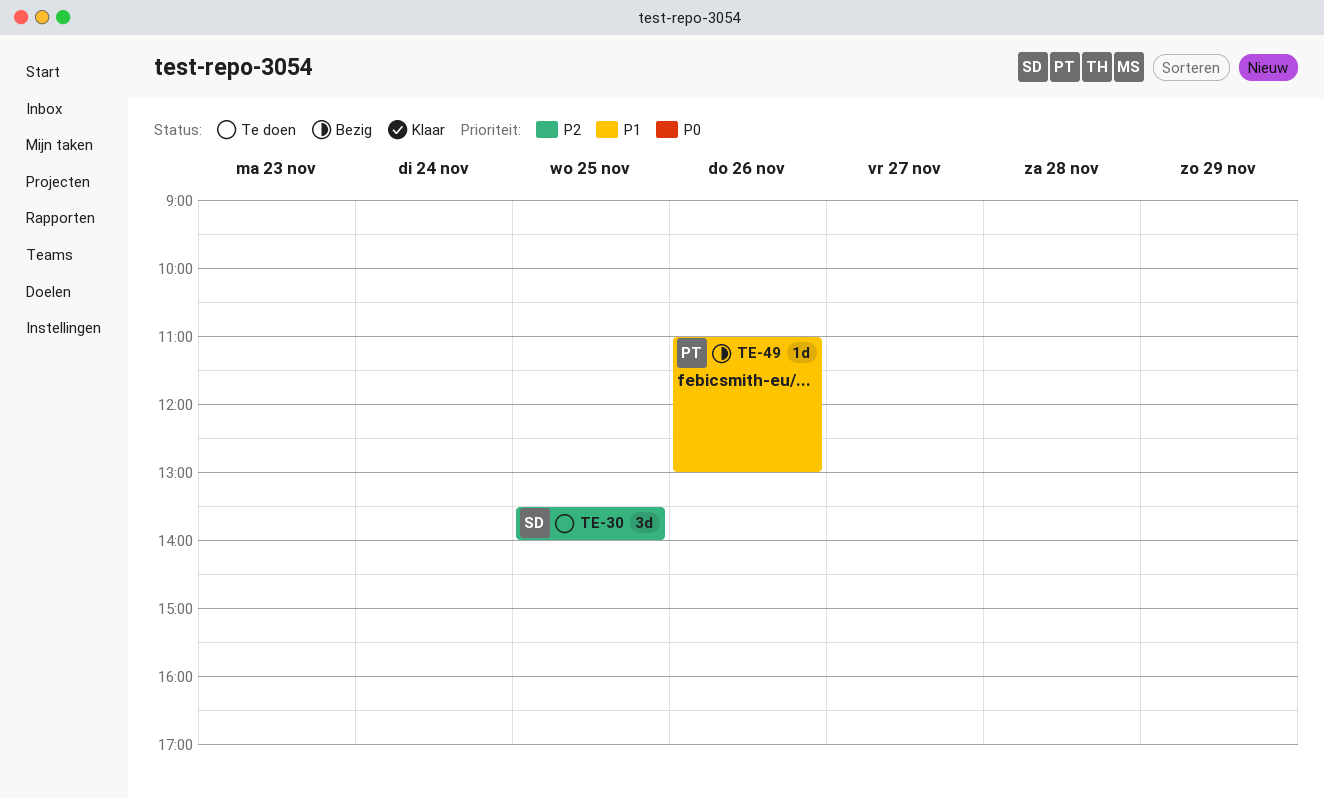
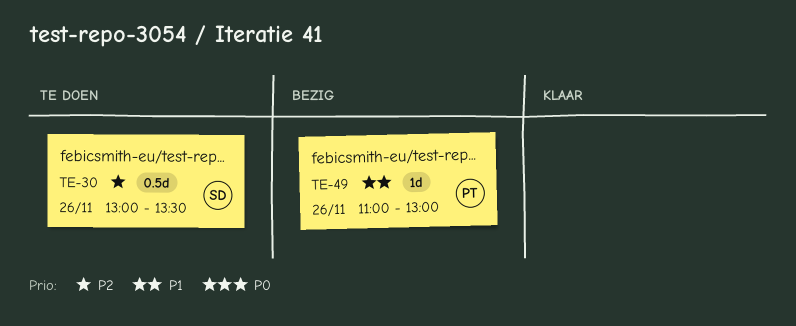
TE-30, estimate: 3d -> 0.5d
TE-30, day: Nov 25 -> Nov 26
TE-30, begins: 13:30 -> 13:00
TE-30, ends: 14:00 -> 13:30

